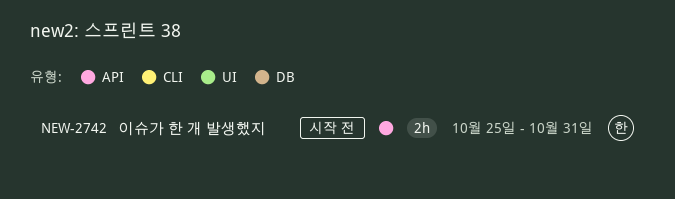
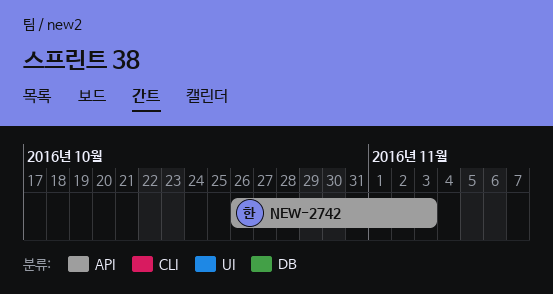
NEW-2742, start: Oct 25 -> Oct 26
NEW-2742, due: Oct 31 -> Nov 3

